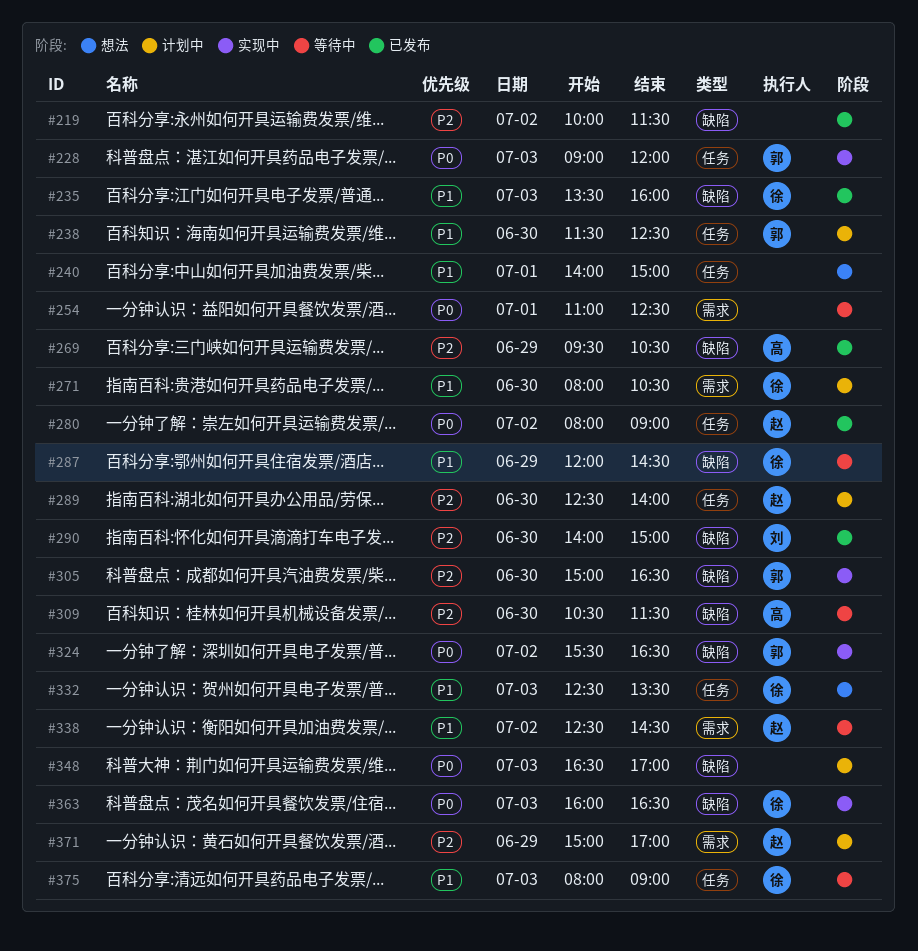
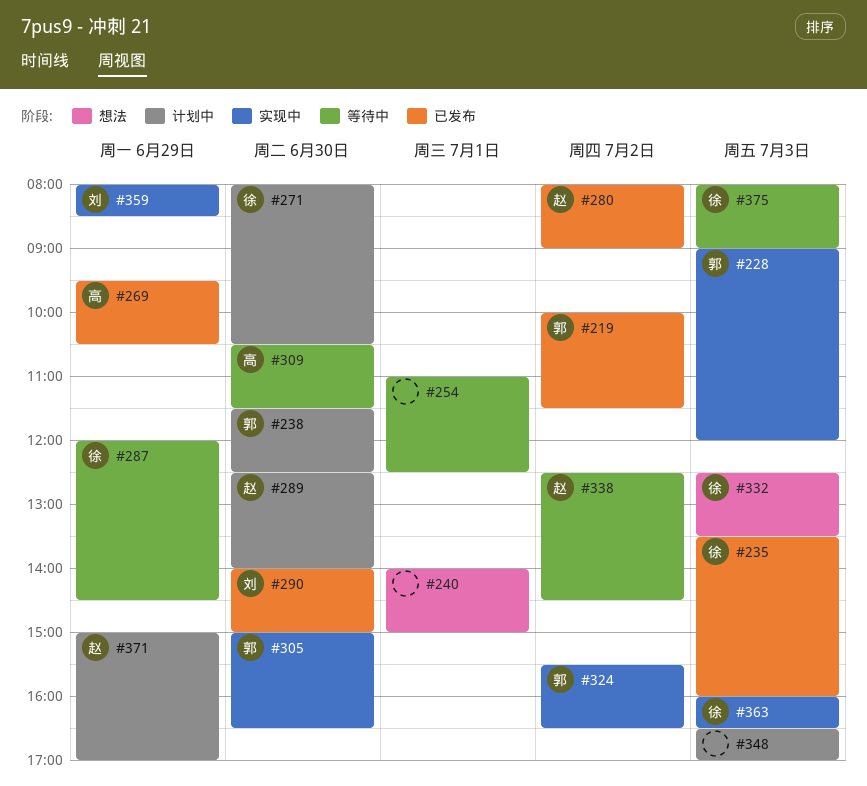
#219, owner: none -> 郭
#359: none -> present

